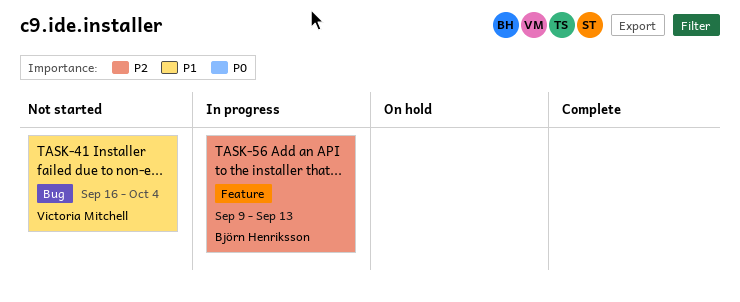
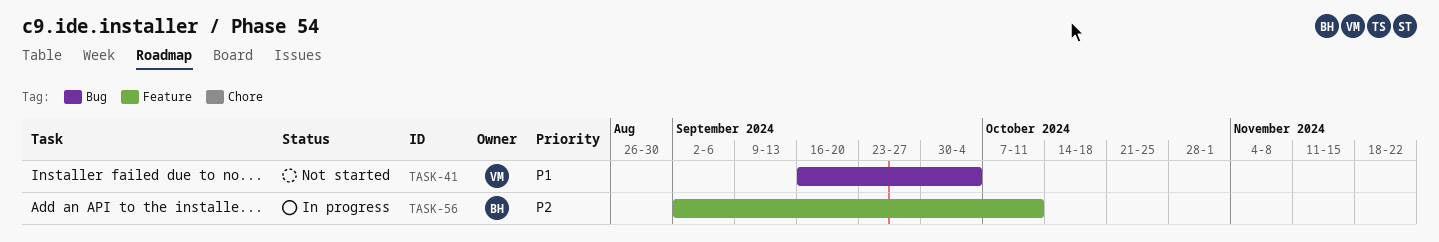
TASK-56, start: Sep 9 -> Sep 2
TASK-56, due: Sep 13 -> Oct 11

